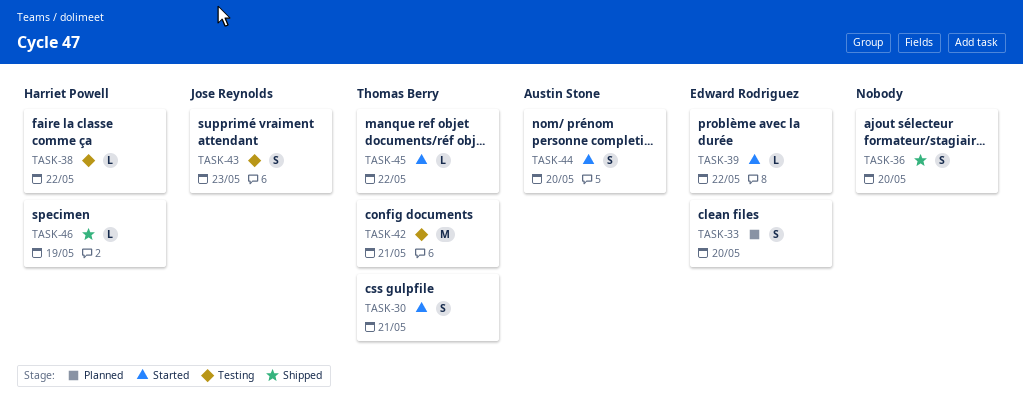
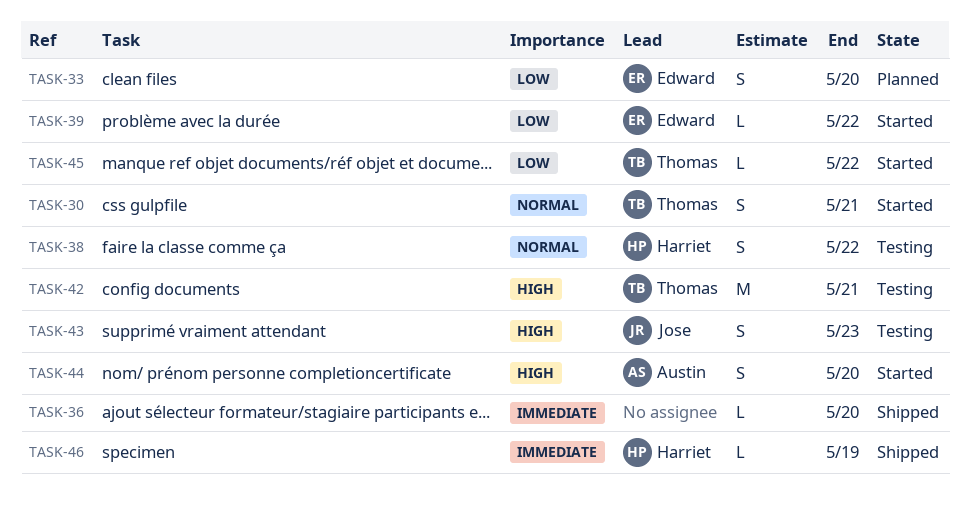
TASK-36, estimate: S -> L
TASK-38, estimate: L -> S

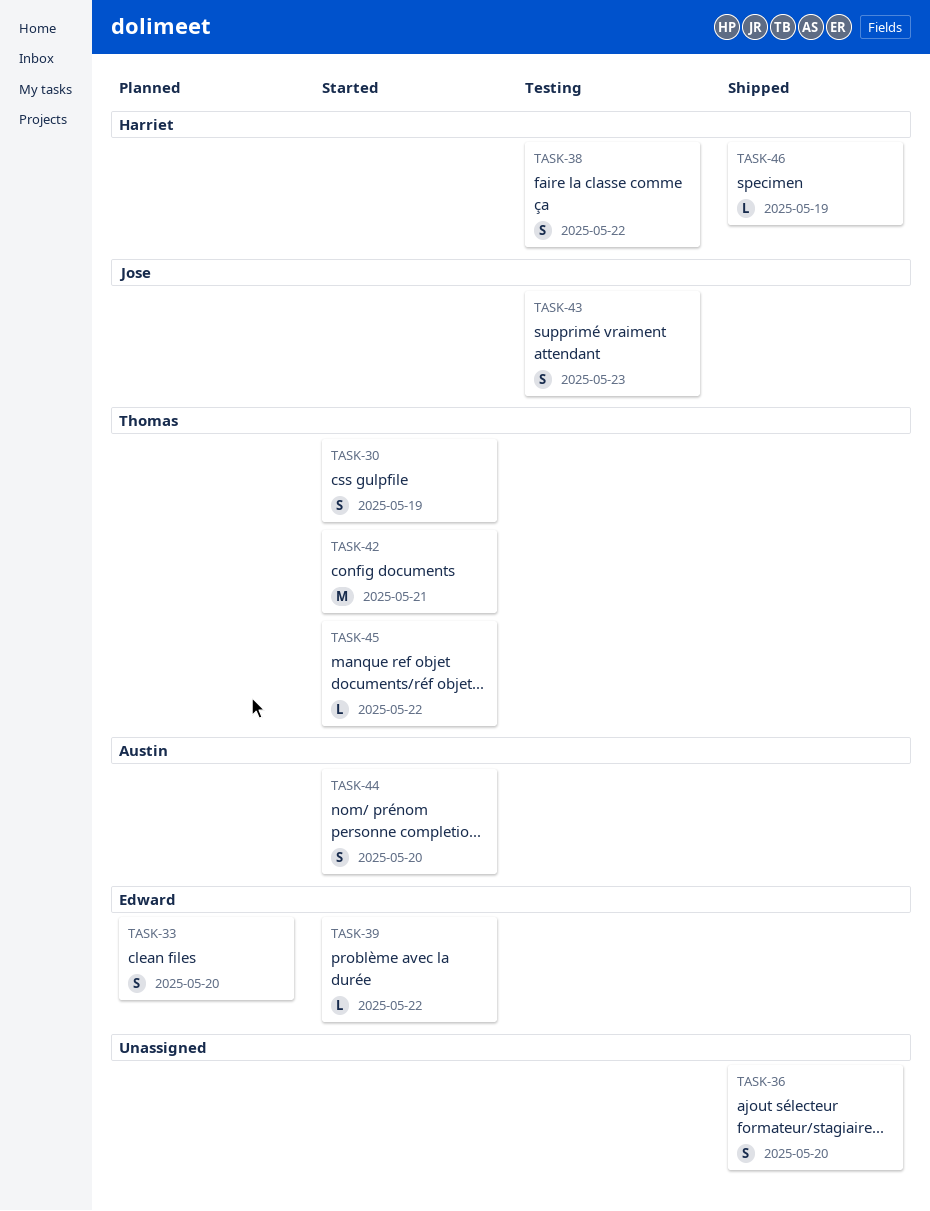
TASK-30, due: May 21 -> May 19
TASK-36, estimate: L -> S
TASK-42, status: Testing -> Started

